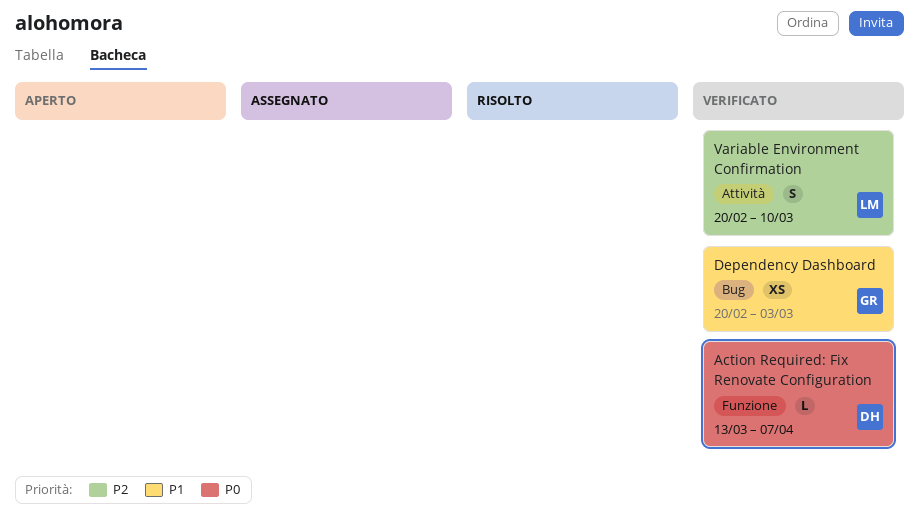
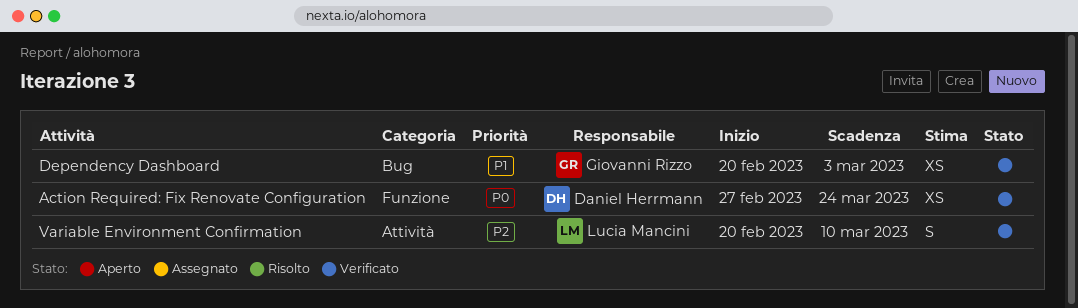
Action Required: Fix Renovate Configuration, estimate: L -> XS
Action Required: Fix Renovate Configuration, start: Mar 13 -> Feb 27
Action Required: Fix Renovate Configuration, due: Apr 7 -> Mar 24

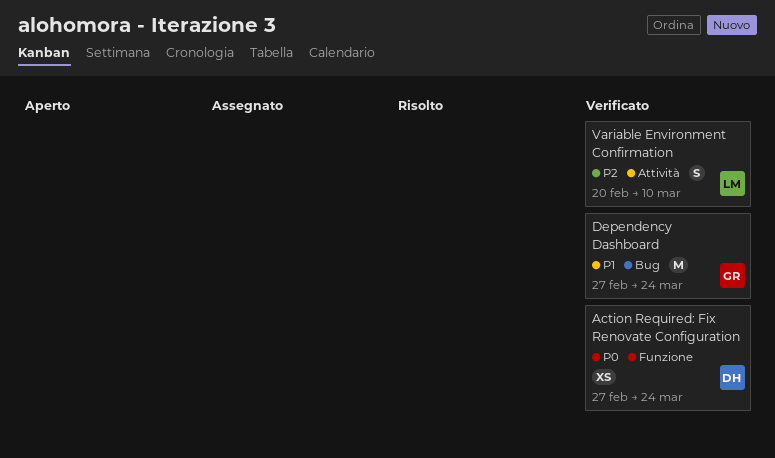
Dependency Dashboard, estimate: XS -> M
Dependency Dashboard, start: Feb 20 -> Feb 27
Dependency Dashboard, due: Mar 3 -> Mar 24

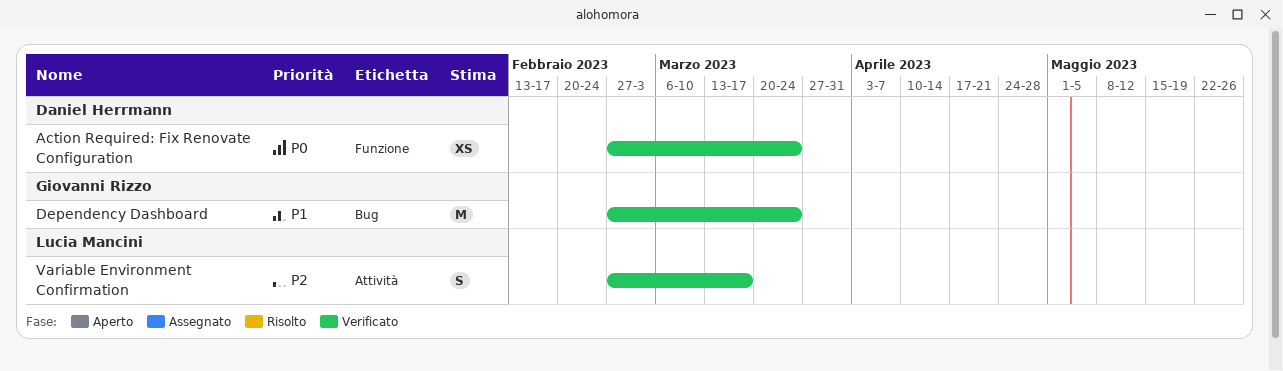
Variable Environment Confirmation, start: Feb 20 -> Feb 27
Variable Environment Confirmation, due: Mar 10 -> Mar 17

